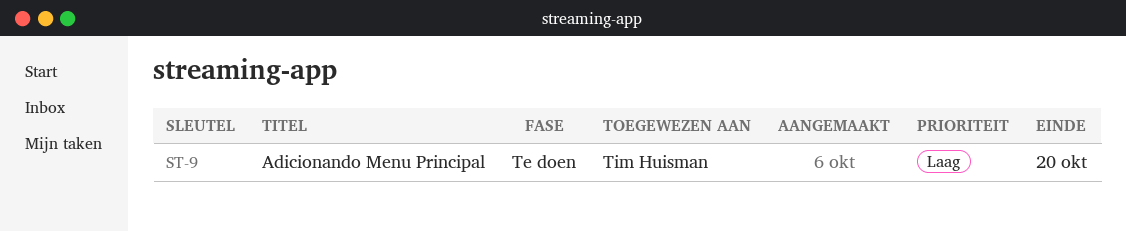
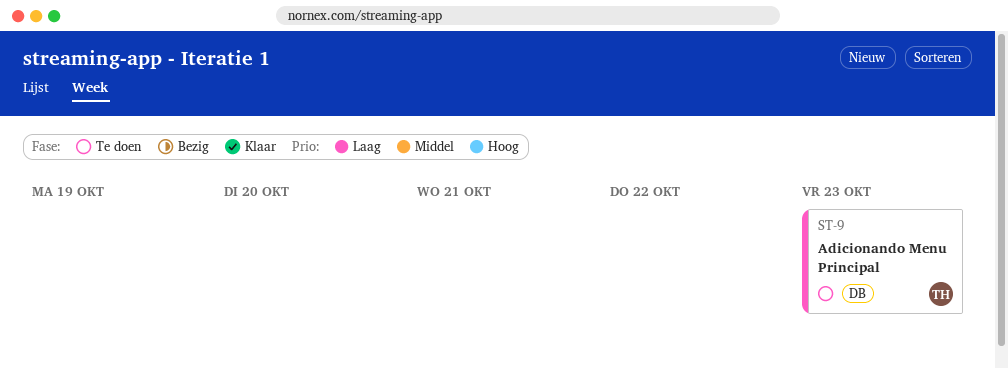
ST-9, due: Oct 20 -> Oct 23

